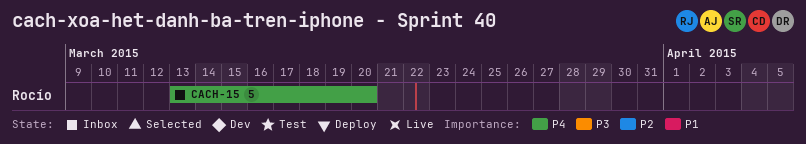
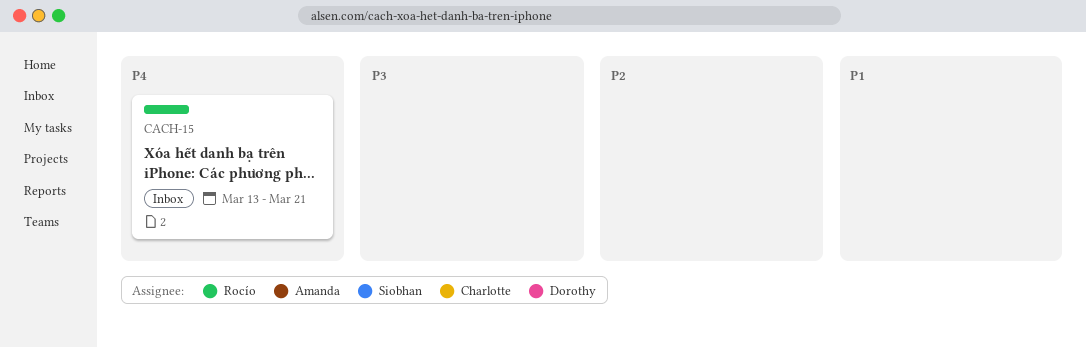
CACH-15, due: Mar 20 -> Mar 21

